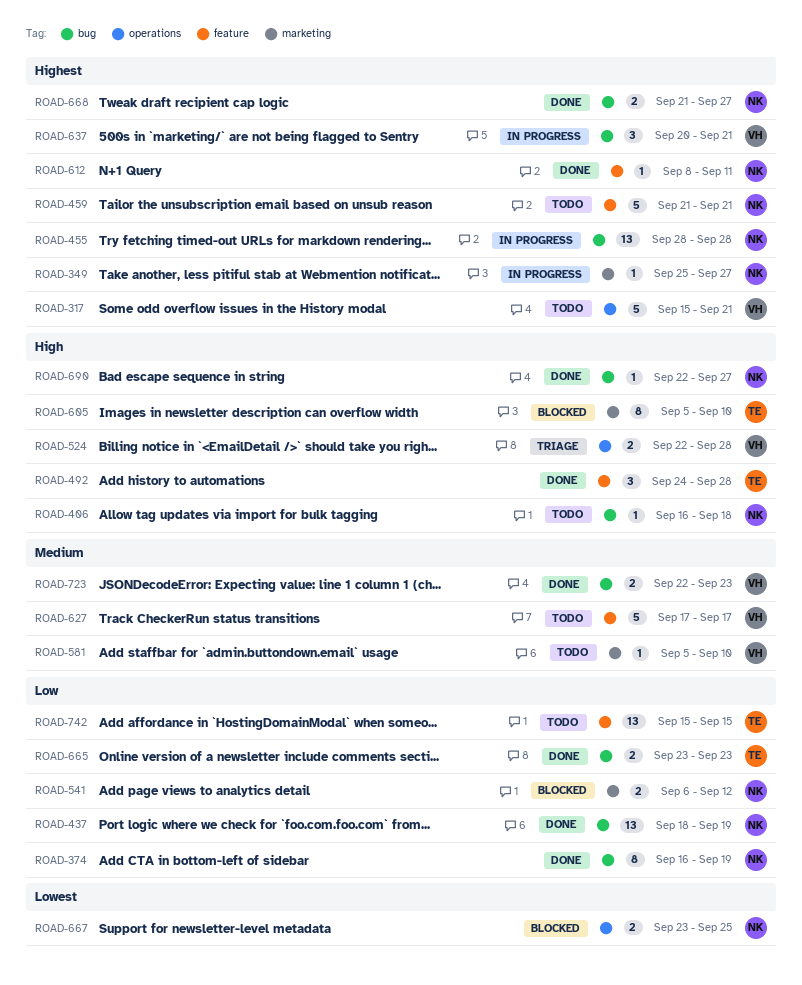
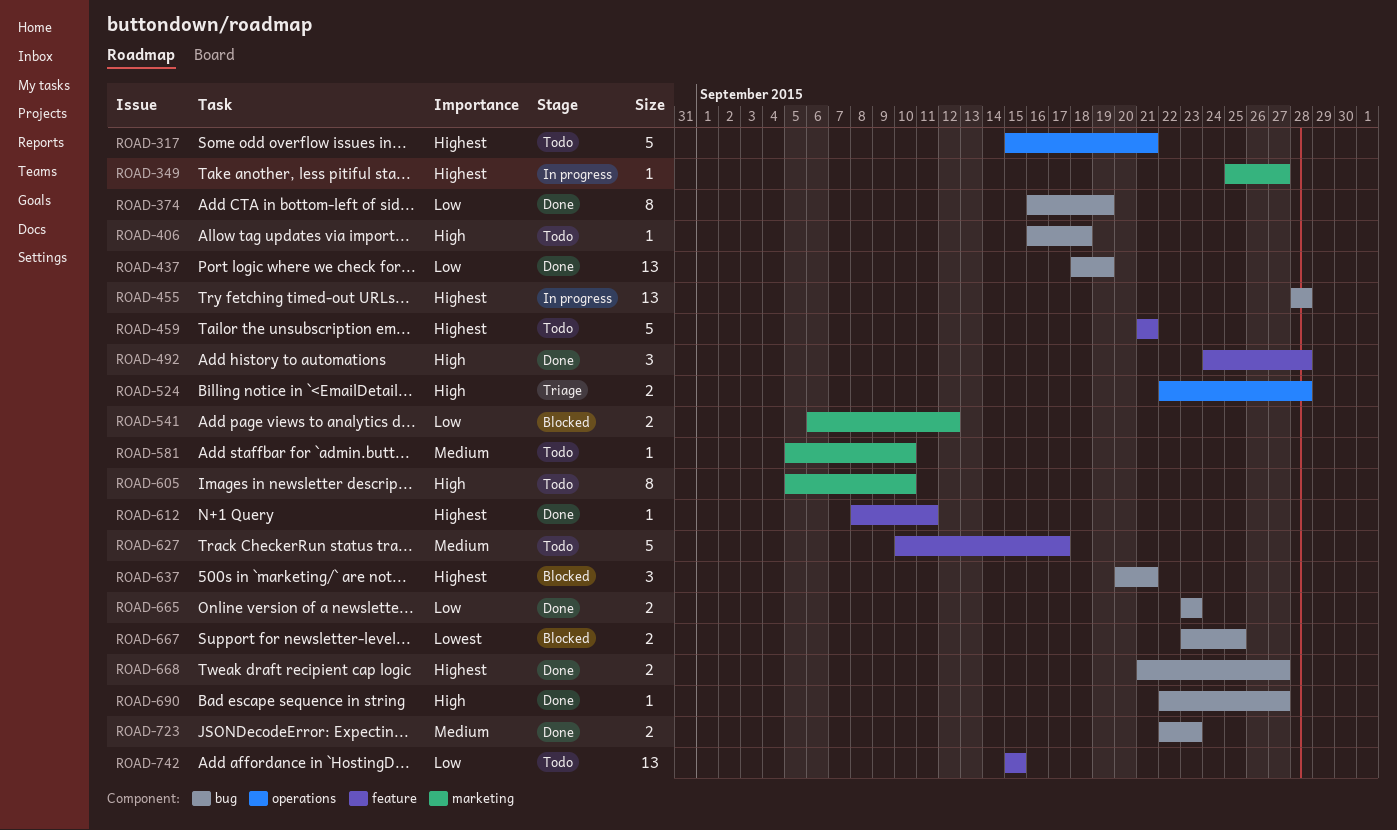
ROAD-605, status: Blocked -> Todo
ROAD-627, start: Sep 17 -> Sep 10
ROAD-637, status: In progress -> Blocked
ROAD-667, label: operations -> bug

